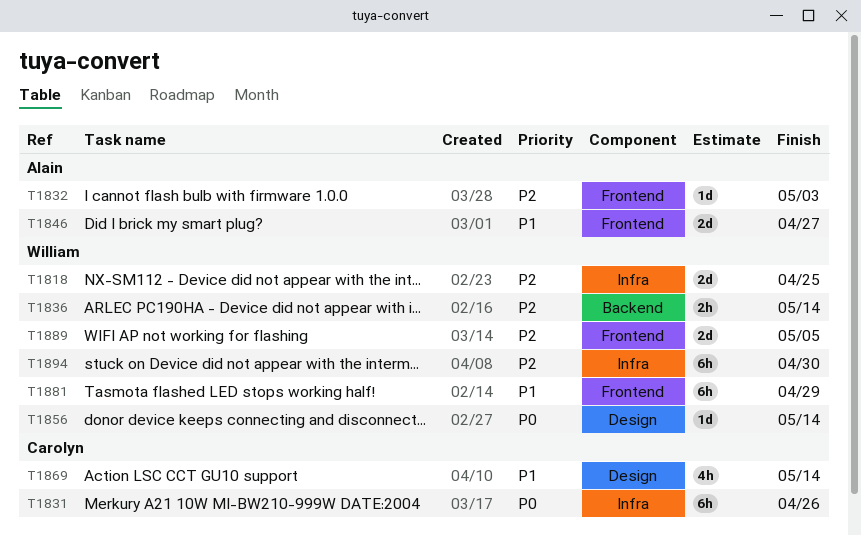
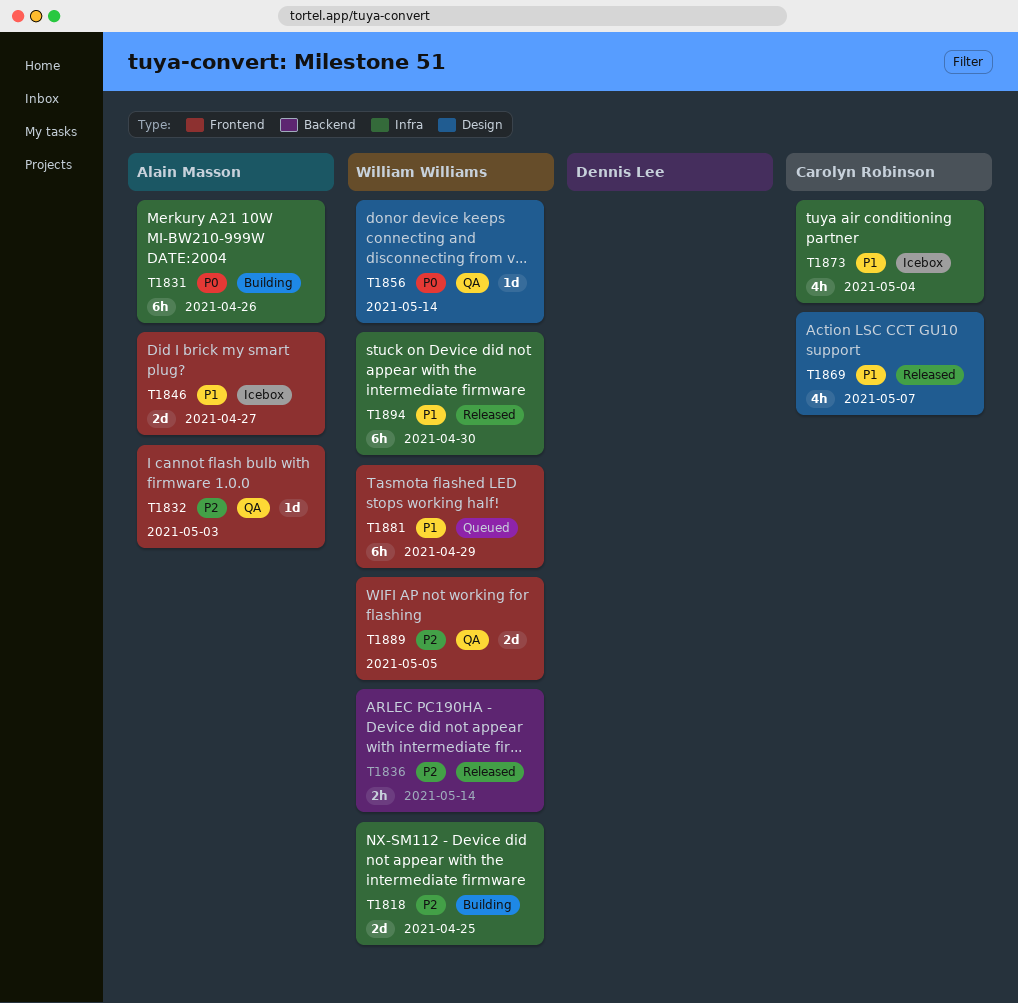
T1831, owner: Carolyn Robinson -> Alain Masson
T1869, due: May 14 -> May 7
T1873: none -> present
T1894, priority: P2 -> P1

